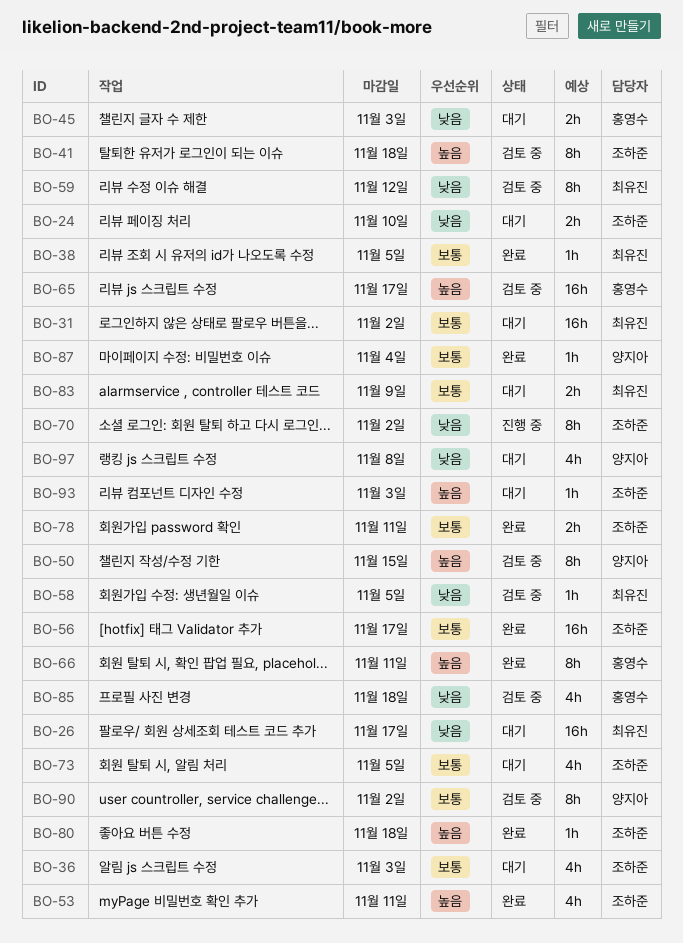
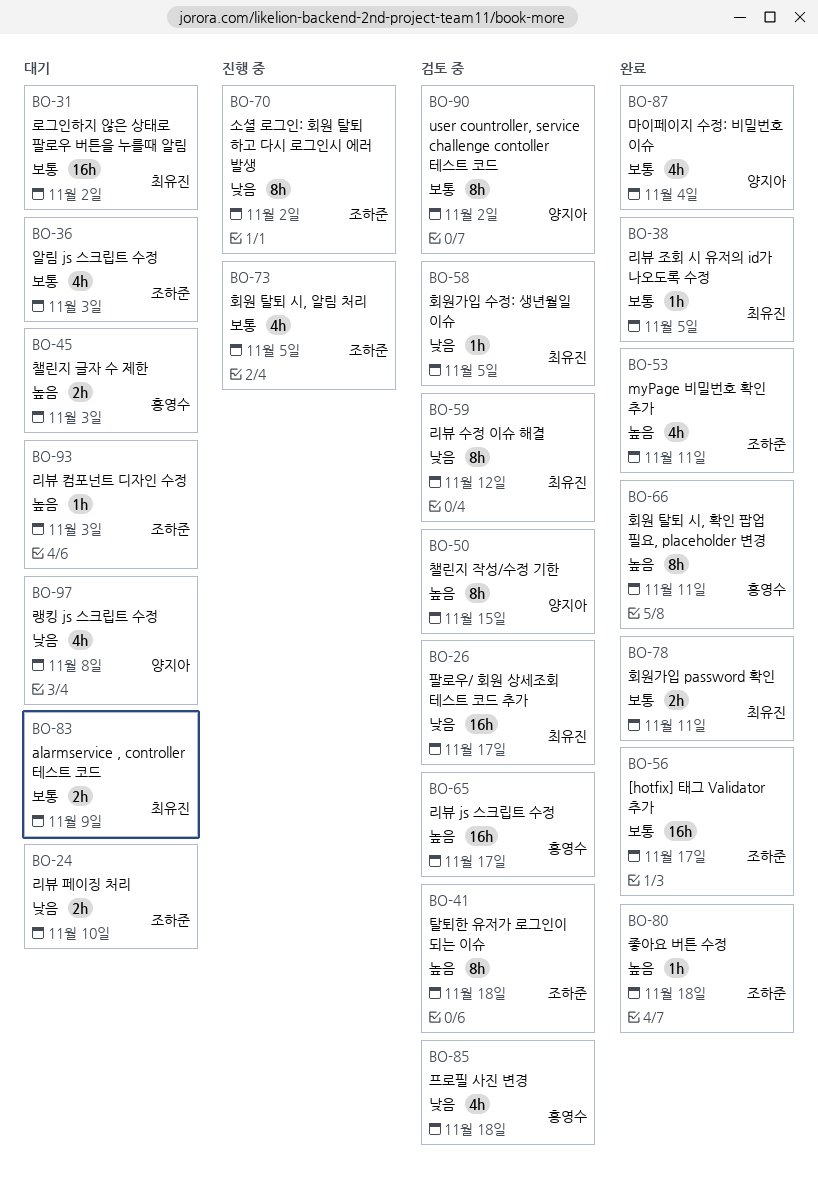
BO-26, status: 대기 -> 검토 중
BO-45, priority: 낮음 -> 높음
BO-73, status: 대기 -> 진행 중
BO-78, owner: 조하준 -> 최유진
BO-87, estimate: 1h -> 4h

